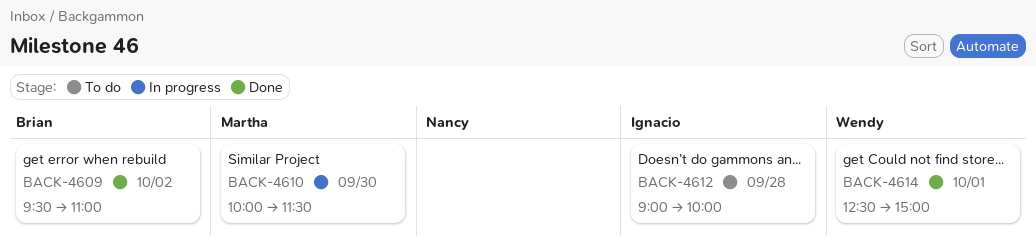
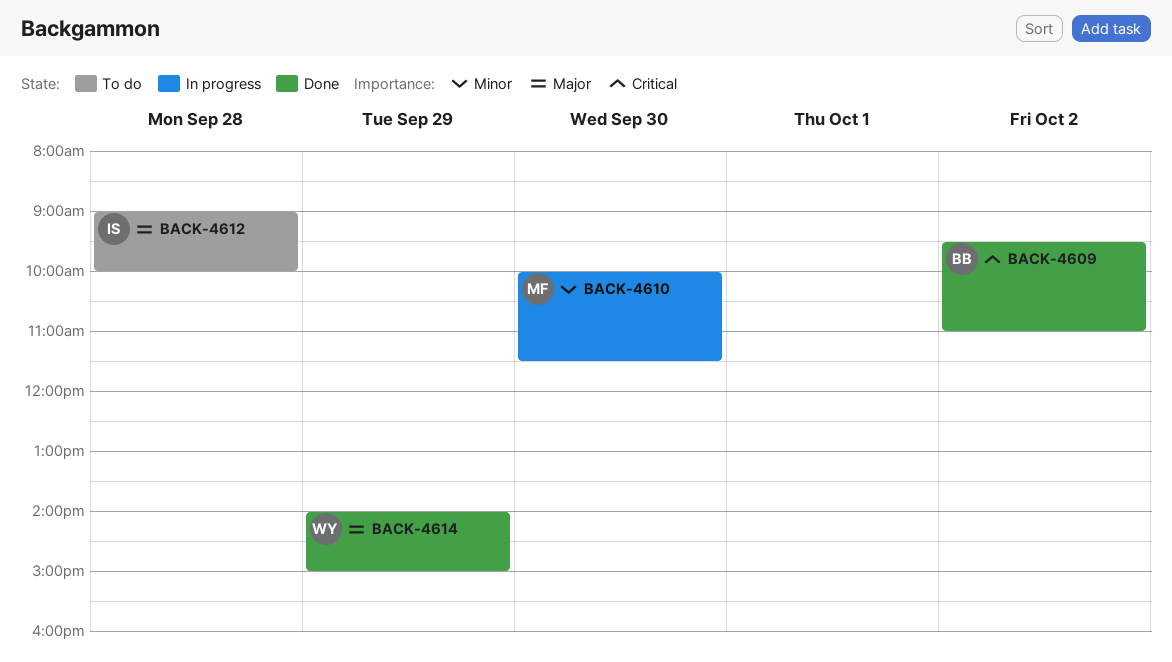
BACK-4614, day: Oct 1 -> Sep 29
BACK-4614, begins: 12:30 -> 14:00

